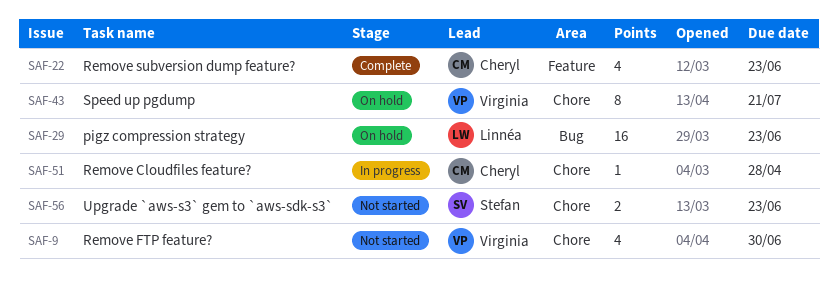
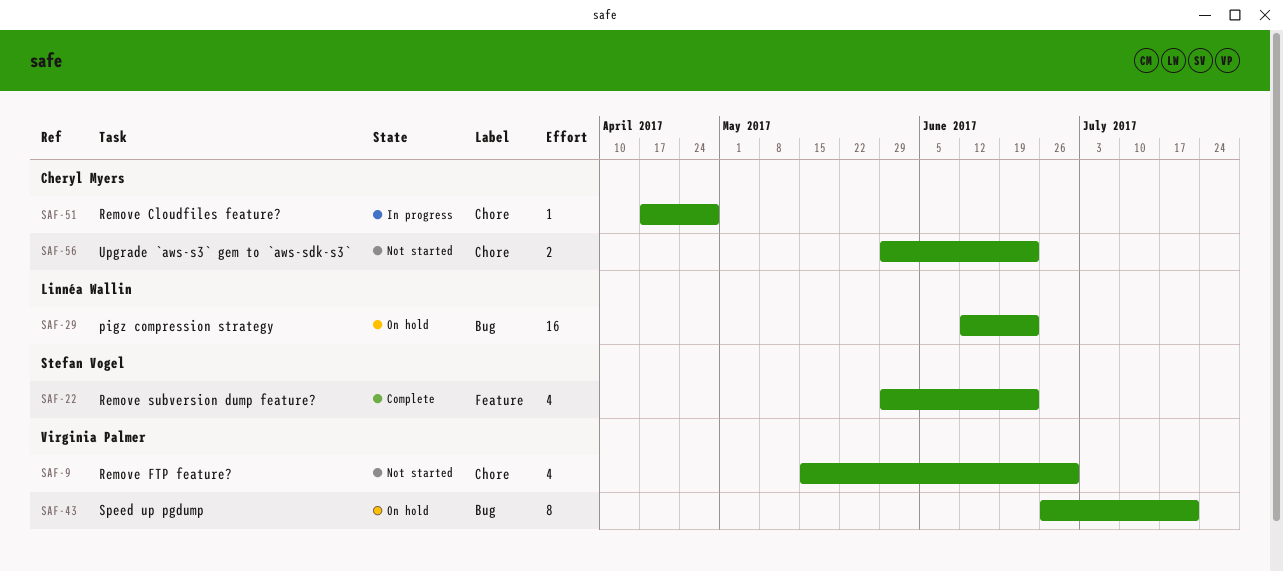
SAF-22, owner: Cheryl Myers -> Stefan Vogel
SAF-43, label: Chore -> Bug
SAF-56, owner: Stefan Vogel -> Cheryl Myers

